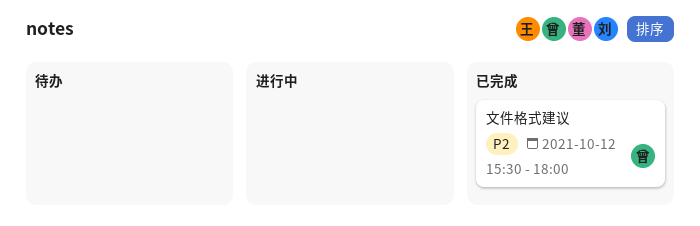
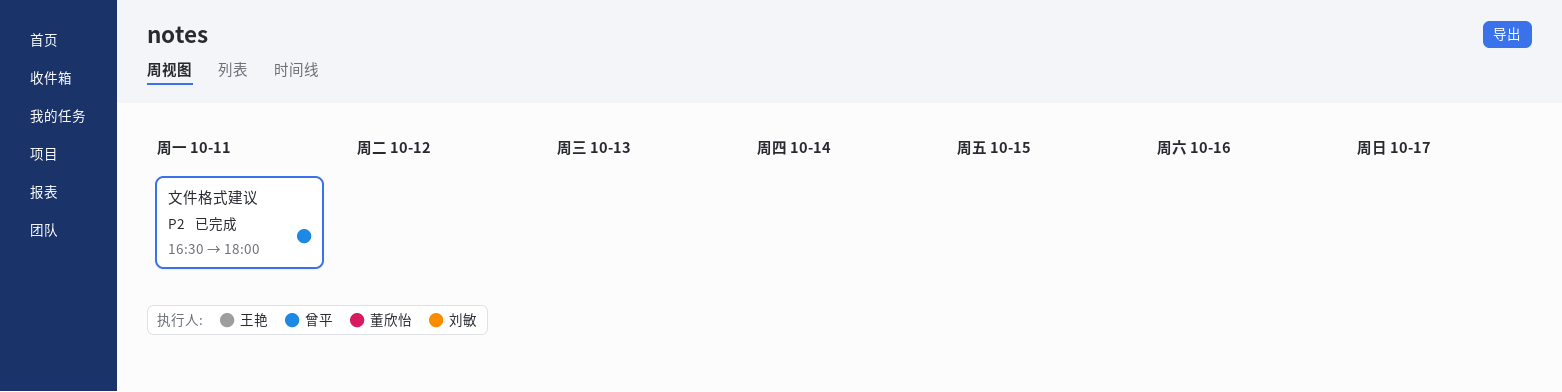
文件格式建议, day: Oct 12 -> Oct 11
文件格式建议, begins: 15:30 -> 16:30

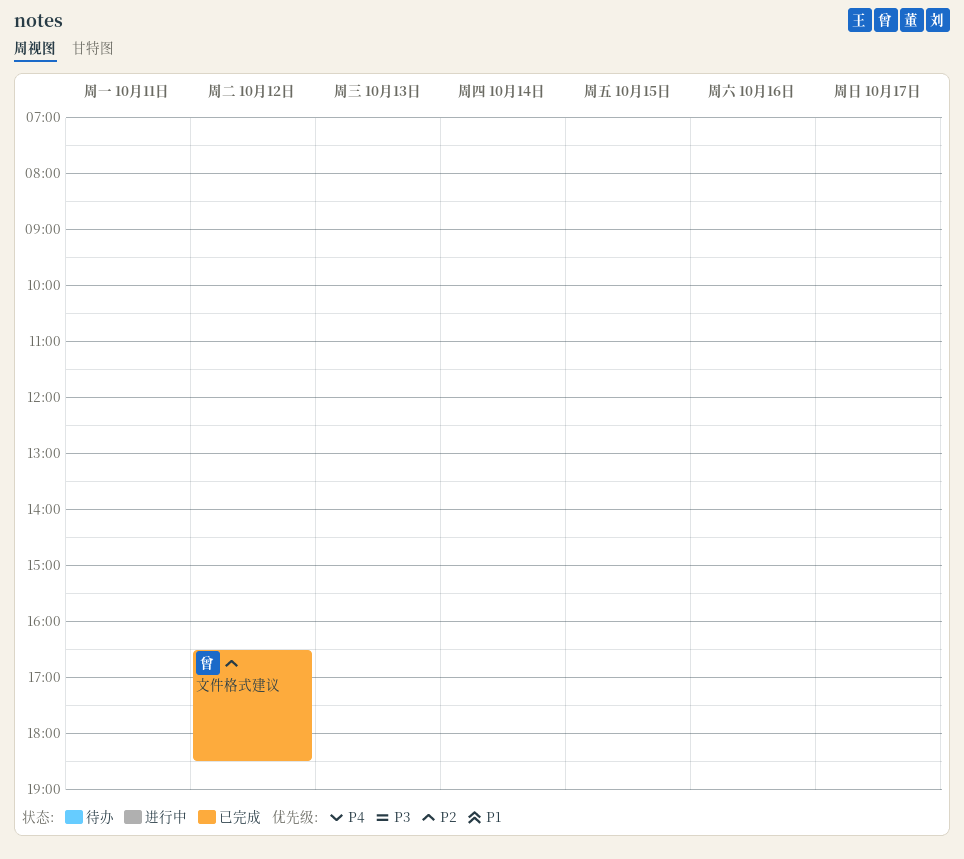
文件格式建议, day: Oct 11 -> Oct 12
文件格式建议, ends: 18:00 -> 18:30

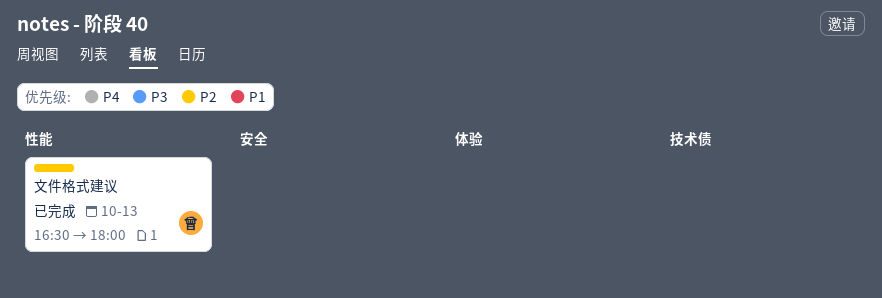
文件格式建议, day: Oct 12 -> Oct 13
文件格式建议, ends: 18:30 -> 18:00

